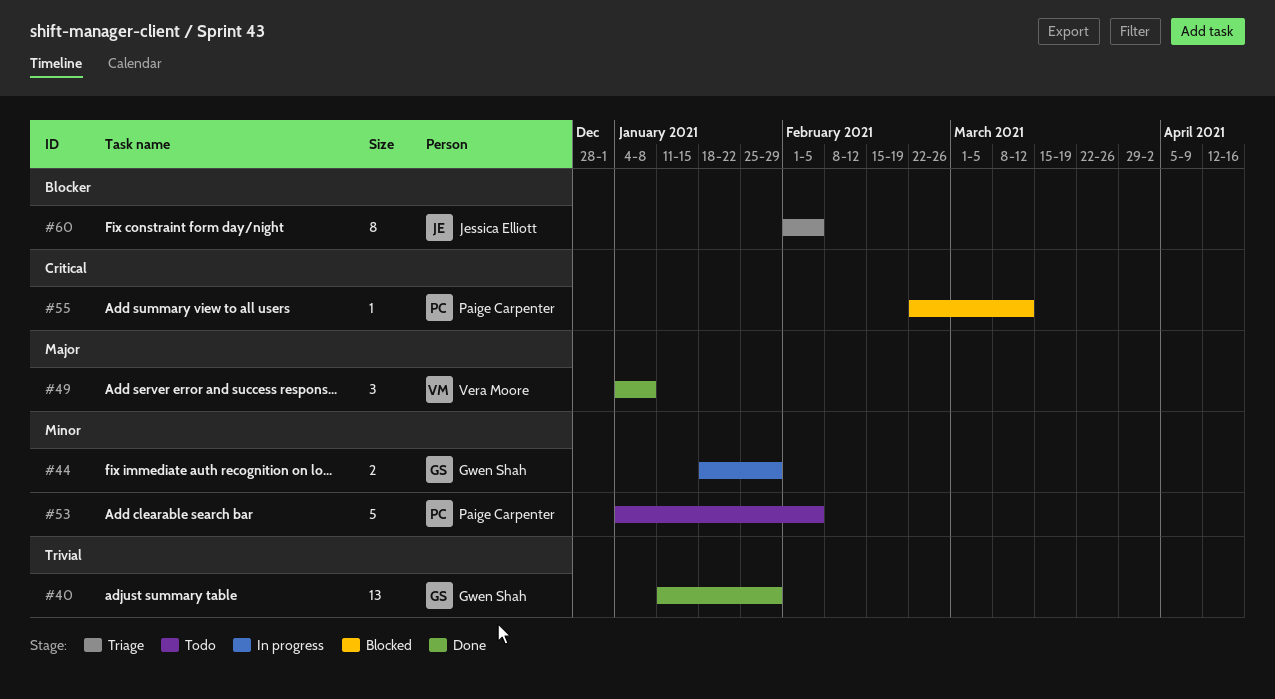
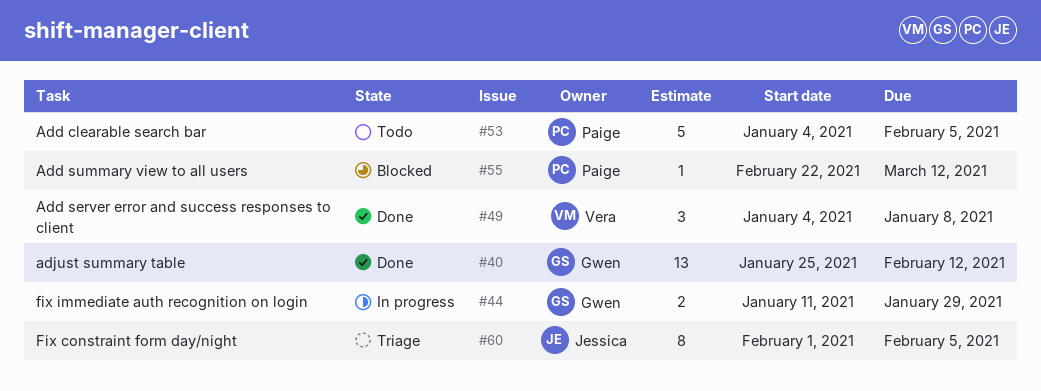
#40, start: Jan 11 -> Jan 25
#40, due: Jan 29 -> Feb 12
#44, start: Jan 18 -> Jan 11

